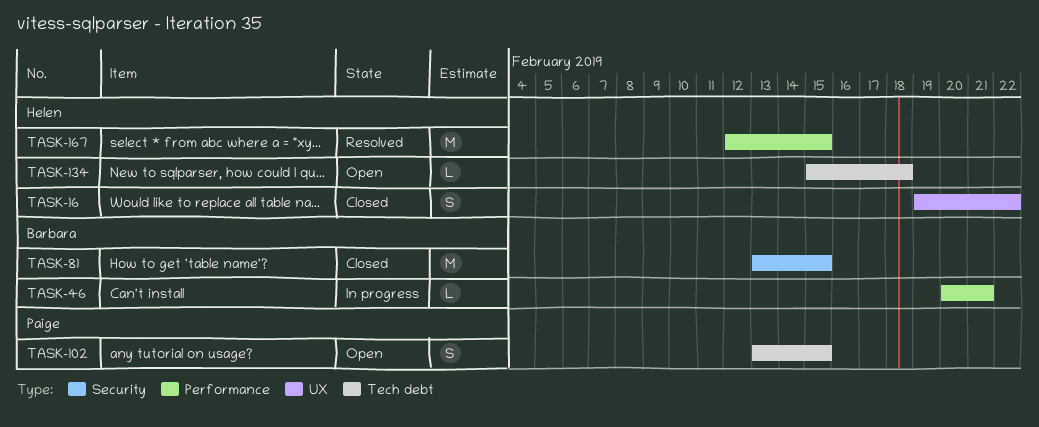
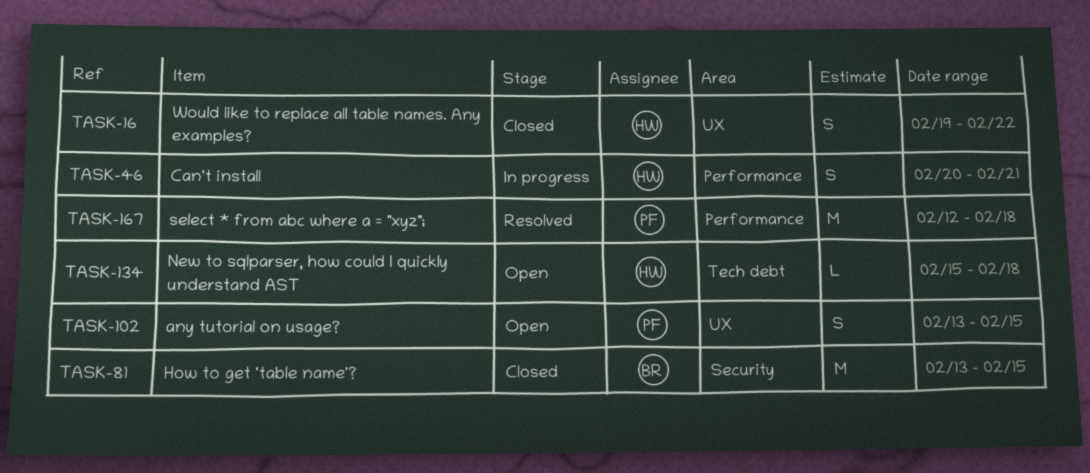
TASK-46, owner: Barbara -> Helen
TASK-46, estimate: L -> S
TASK-102, label: Tech debt -> UX
TASK-167, owner: Helen -> Paige
TASK-167, due: Feb 15 -> Feb 18

